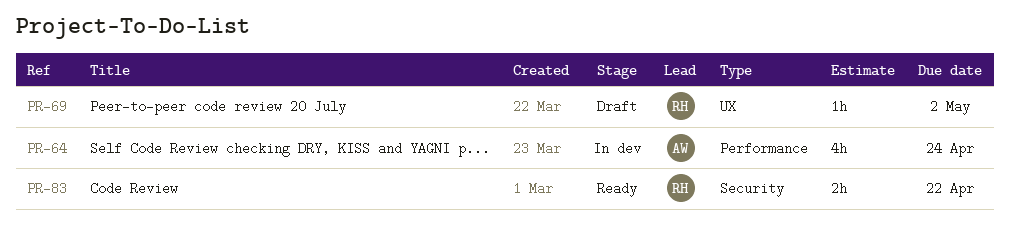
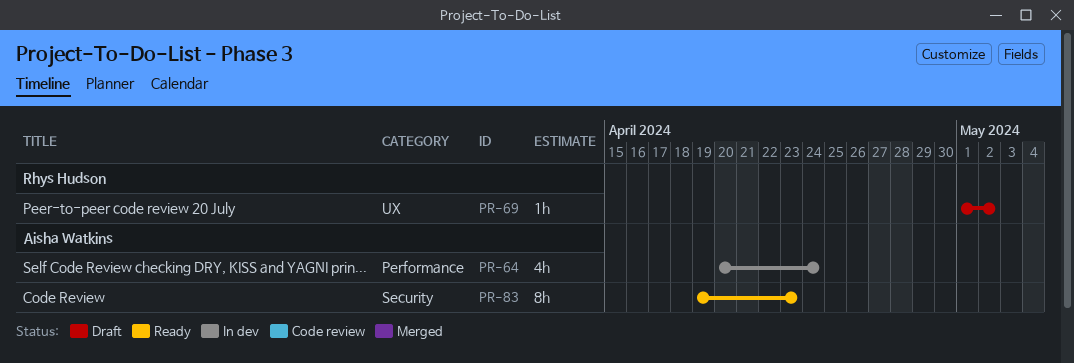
PR-83, owner: Rhys Hudson -> Aisha Watkins
PR-83, estimate: 2h -> 8h
PR-83, due: Apr 22 -> Apr 23

